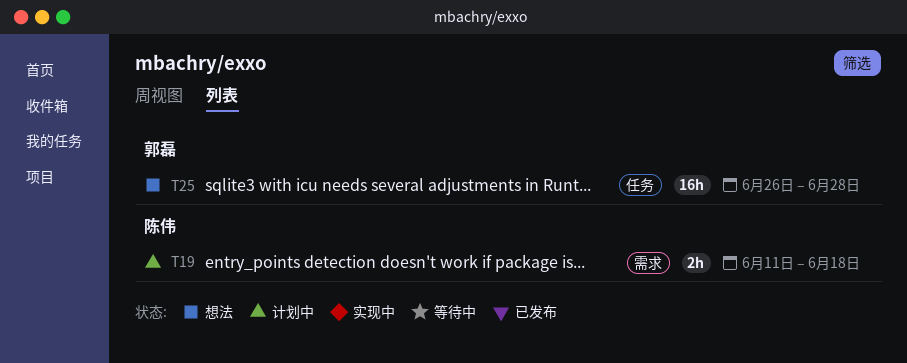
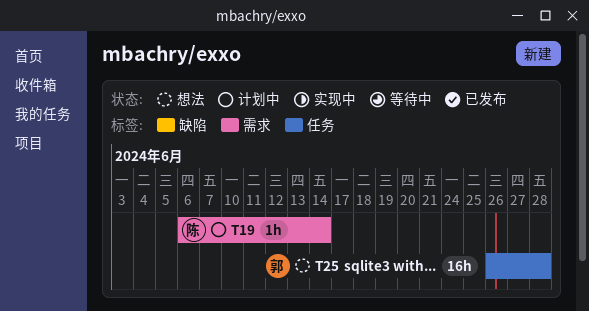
T19, estimate: 2h -> 1h
T19, start: Jun 11 -> Jun 6
T19, due: Jun 18 -> Jun 14

